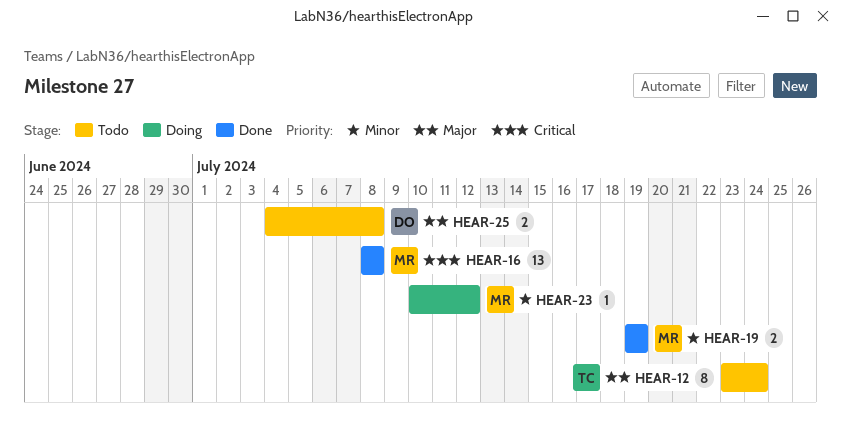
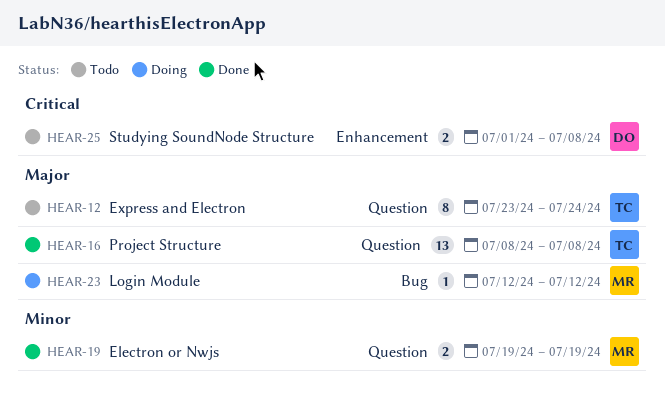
HEAR-16, owner: MR -> TC
HEAR-16, priority: Critical -> Major
HEAR-23, priority: Minor -> Major
HEAR-23, start: Jul 10 -> Jul 12
HEAR-25, priority: Major -> Critical
HEAR-25, start: Jul 4 -> Jul 1

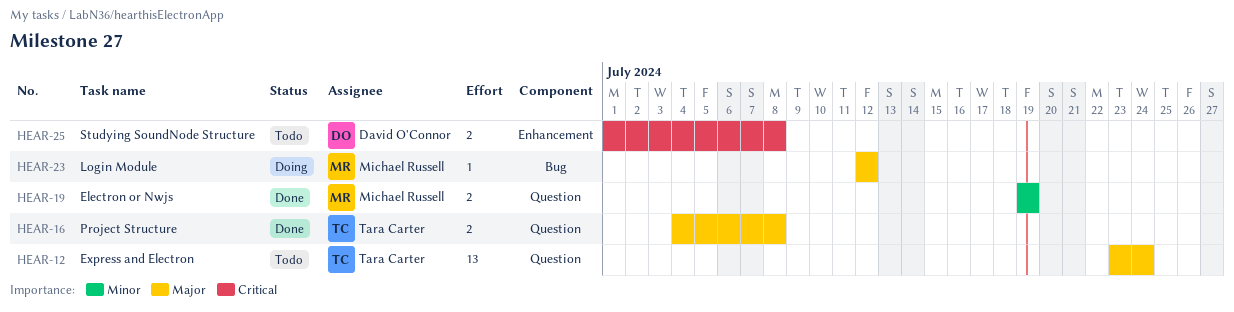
HEAR-12, estimate: 8 -> 13
HEAR-16, estimate: 13 -> 2
HEAR-16, start: Jul 8 -> Jul 4

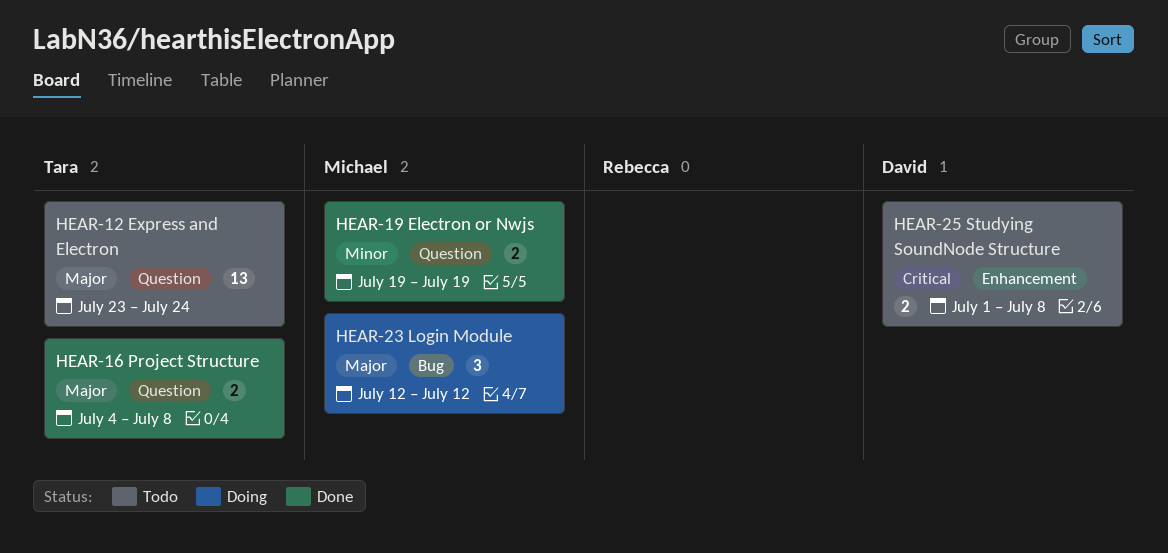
HEAR-23, estimate: 1 -> 3

